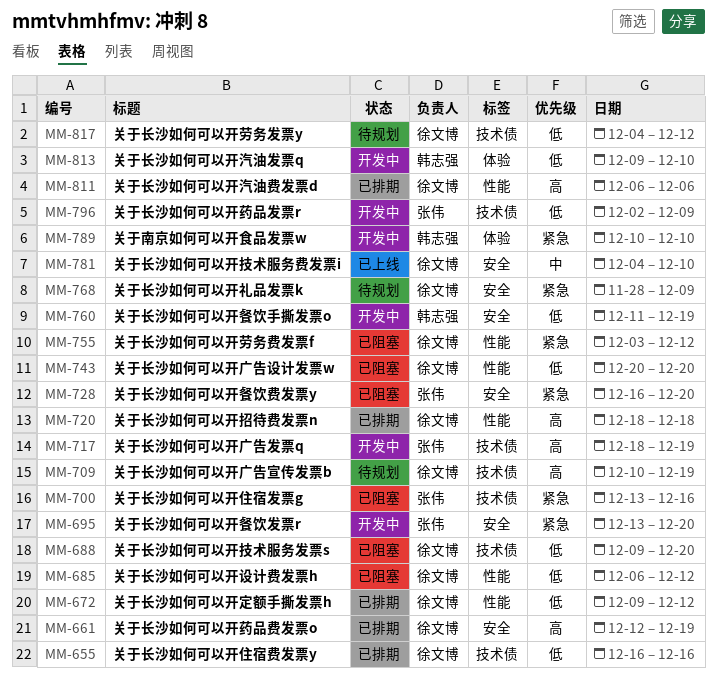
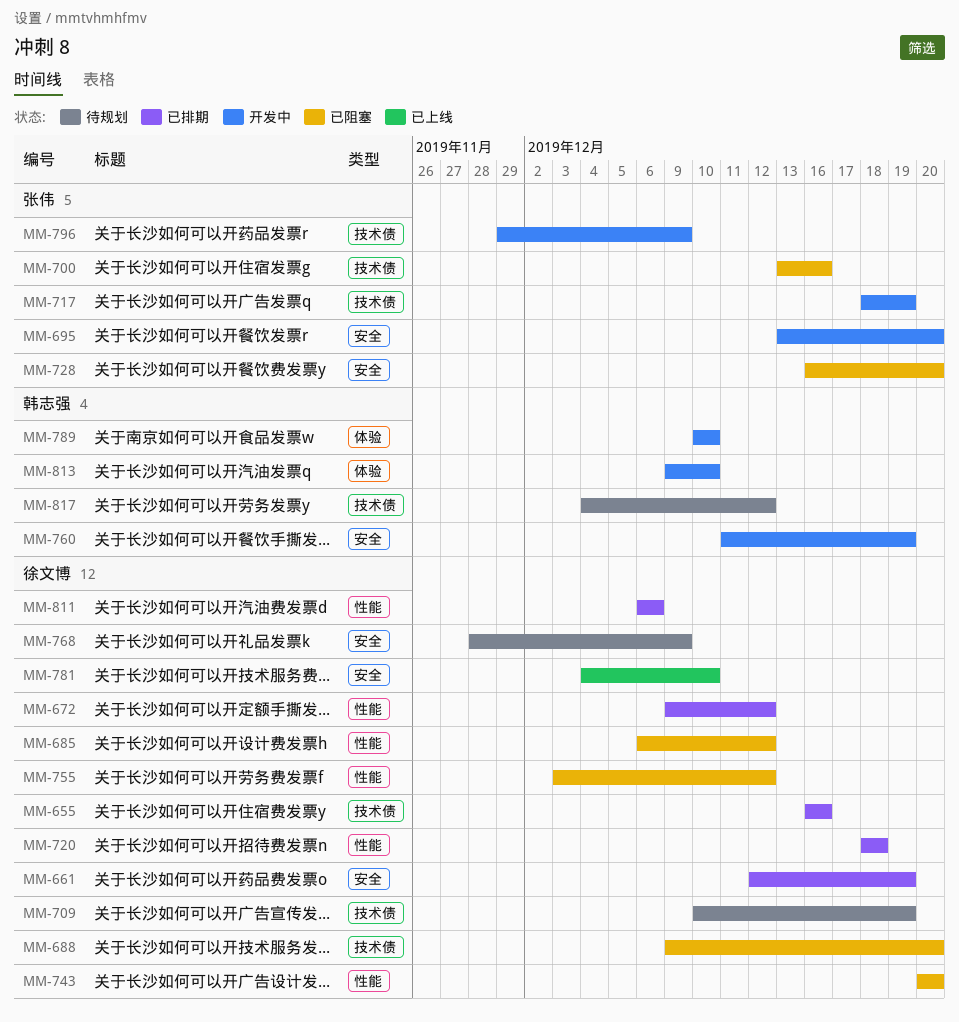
MM-796, start: Dec 2 -> Nov 29
MM-817, owner: 徐文博 -> 韩志强

